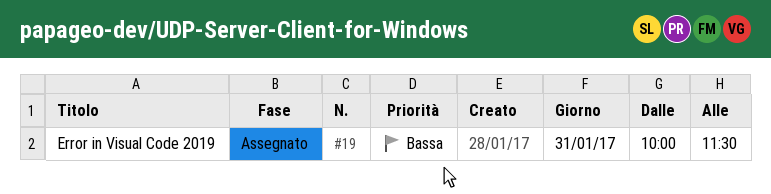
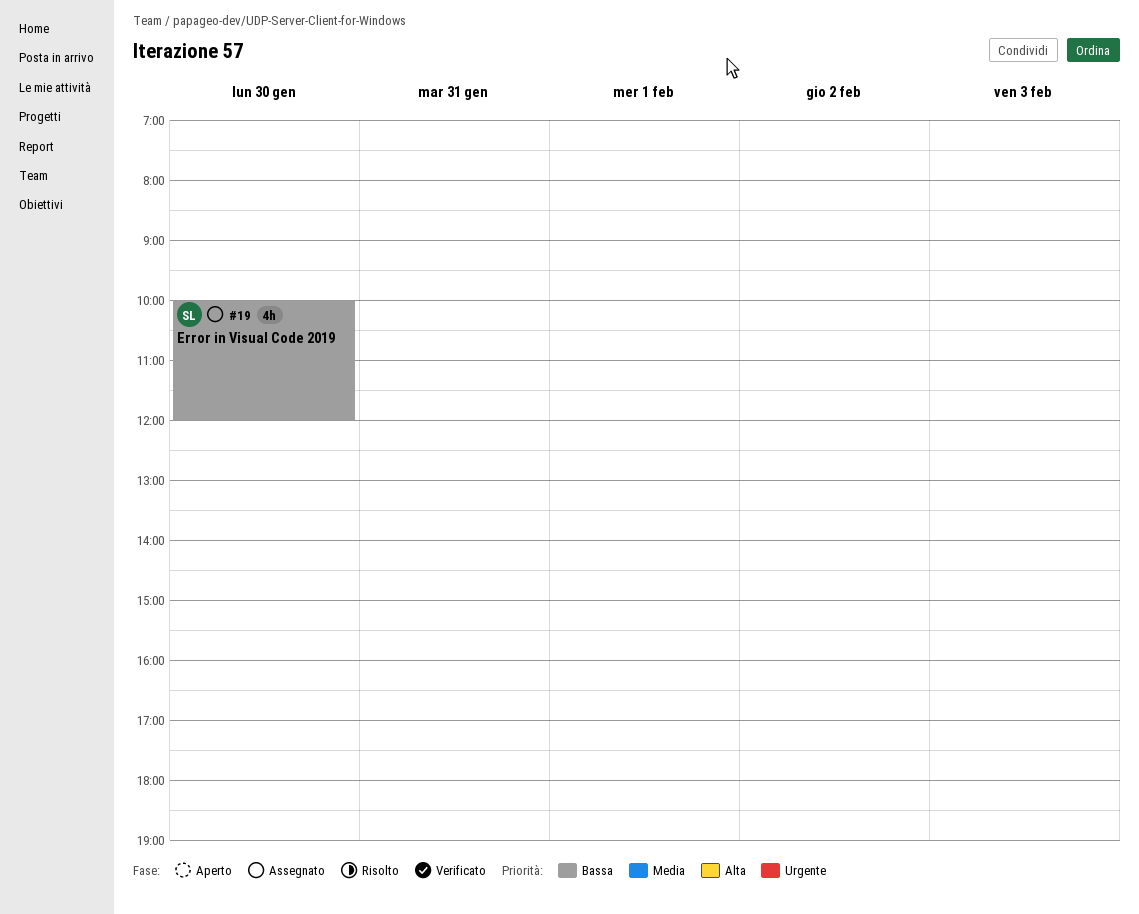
#19, day: Jan 31 -> Jan 30
#19, ends: 11:30 -> 12:00

